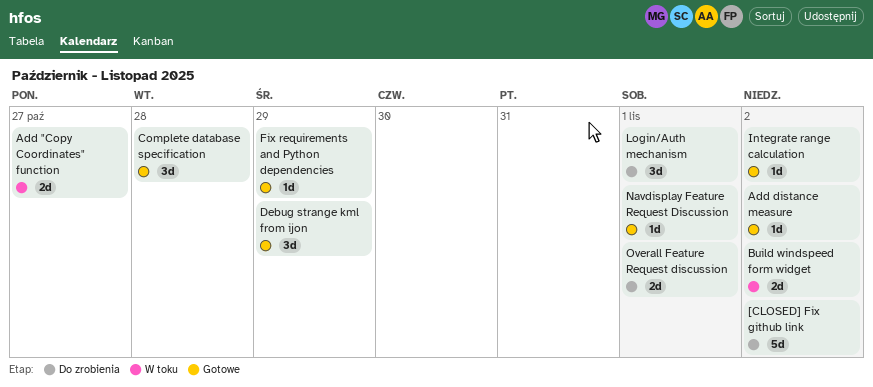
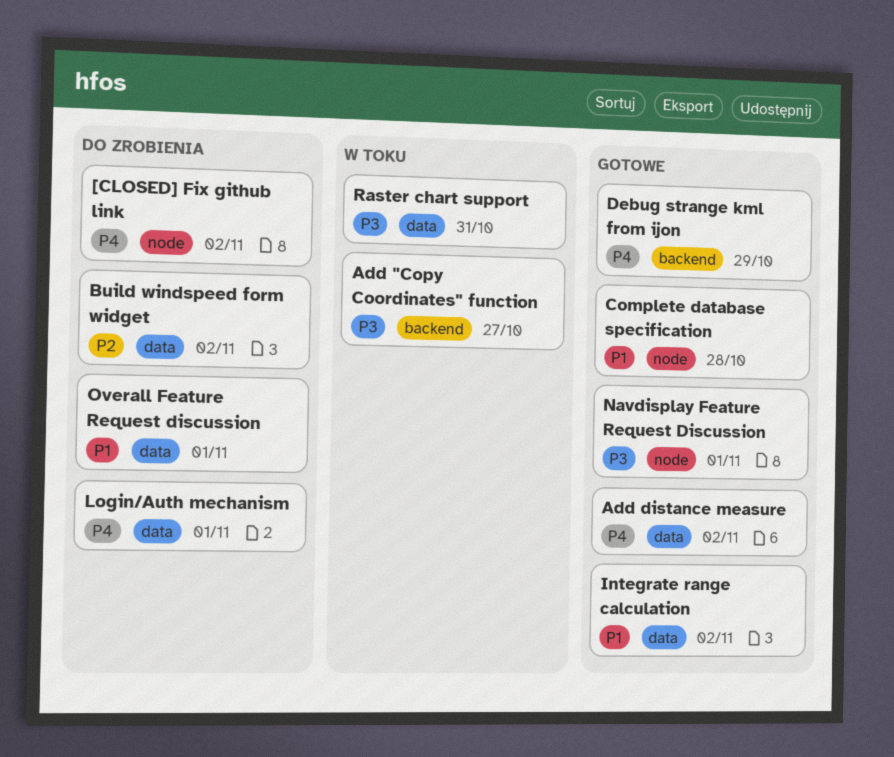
Build windspeed form widget, status: W toku -> Do zrobienia
Fix requirements and Python dependencies: present -> none
Raster chart support: none -> present

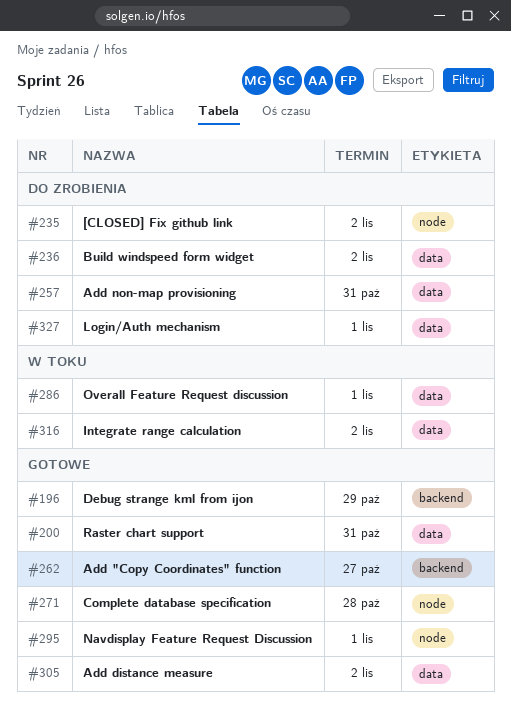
Add "Copy Coordinates" function, status: W toku -> Gotowe
Add non-map provisioning: none -> present
Integrate range calculation, status: Gotowe -> W toku
Overall Feature Request discussion, status: Do zrobienia -> W toku
Raster chart support, status: W toku -> Gotowe

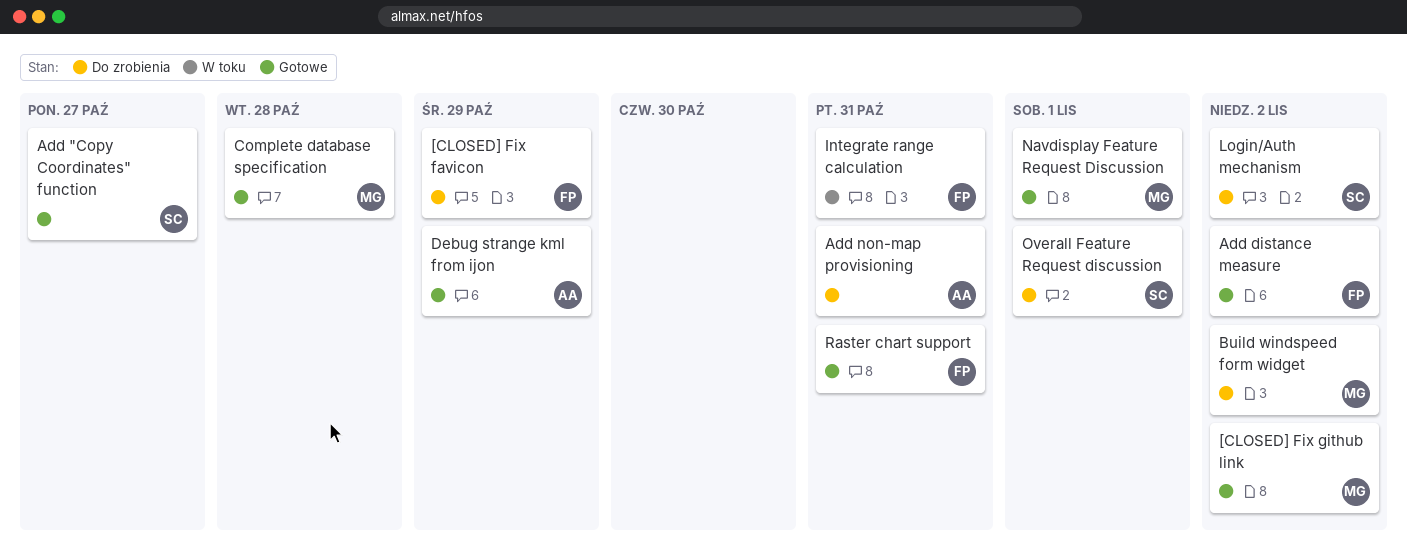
[CLOSED] Fix favicon: none -> present
[CLOSED] Fix github link, status: Do zrobienia -> Gotowe
Integrate range calculation, due: Nov 2 -> Oct 31
Login/Auth mechanism, due: Nov 1 -> Nov 2
Overall Feature Request discussion, status: W toku -> Do zrobienia

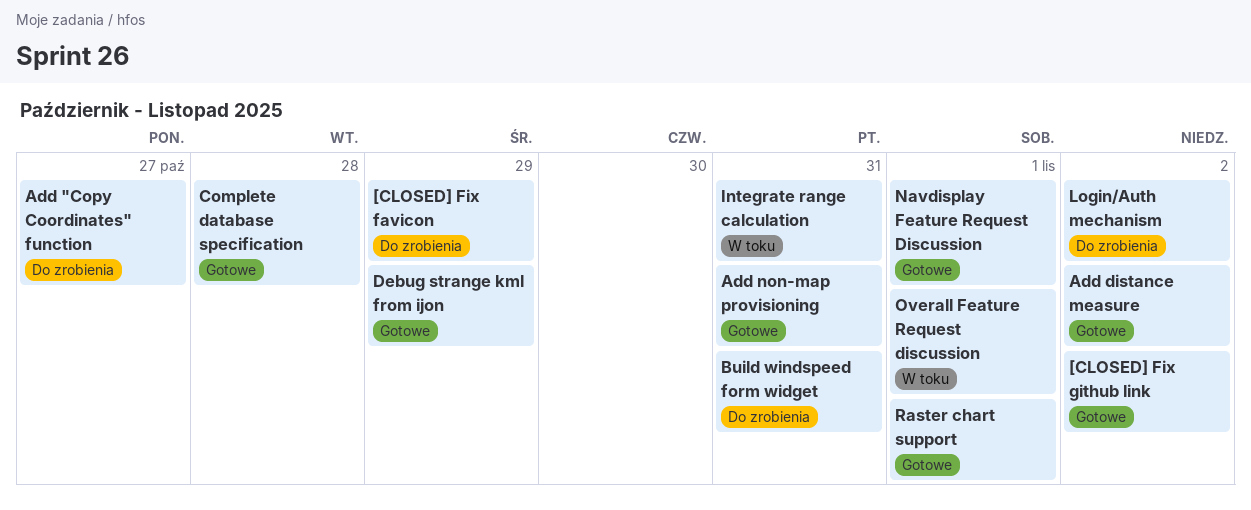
Add "Copy Coordinates" function, status: Gotowe -> Do zrobienia
Add non-map provisioning, status: Do zrobienia -> Gotowe
Build windspeed form widget, due: Nov 2 -> Oct 31
Overall Feature Request discussion, status: Do zrobienia -> W toku
Raster chart support, due: Oct 31 -> Nov 1

